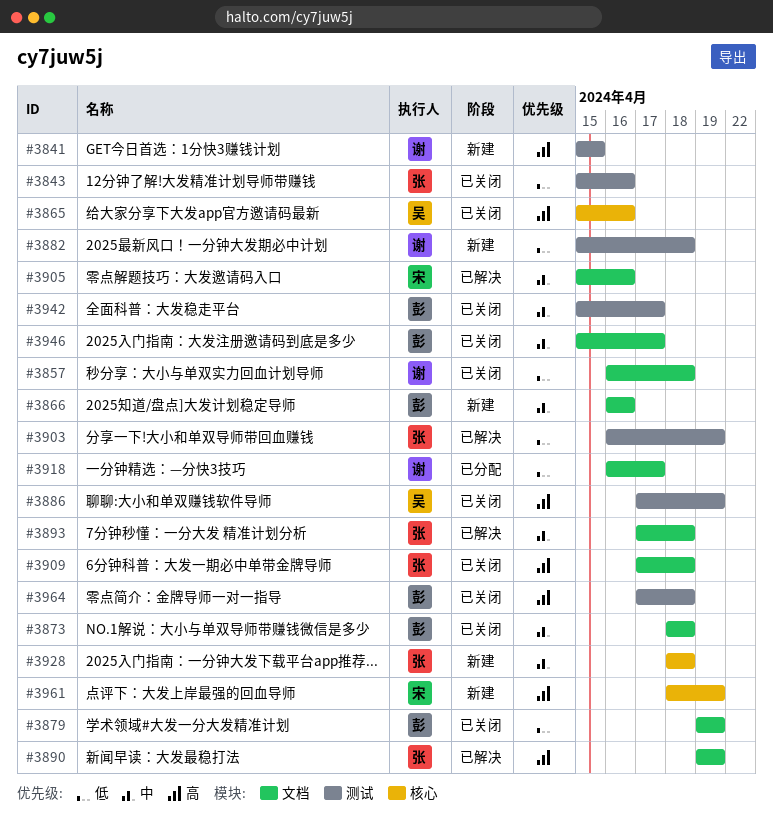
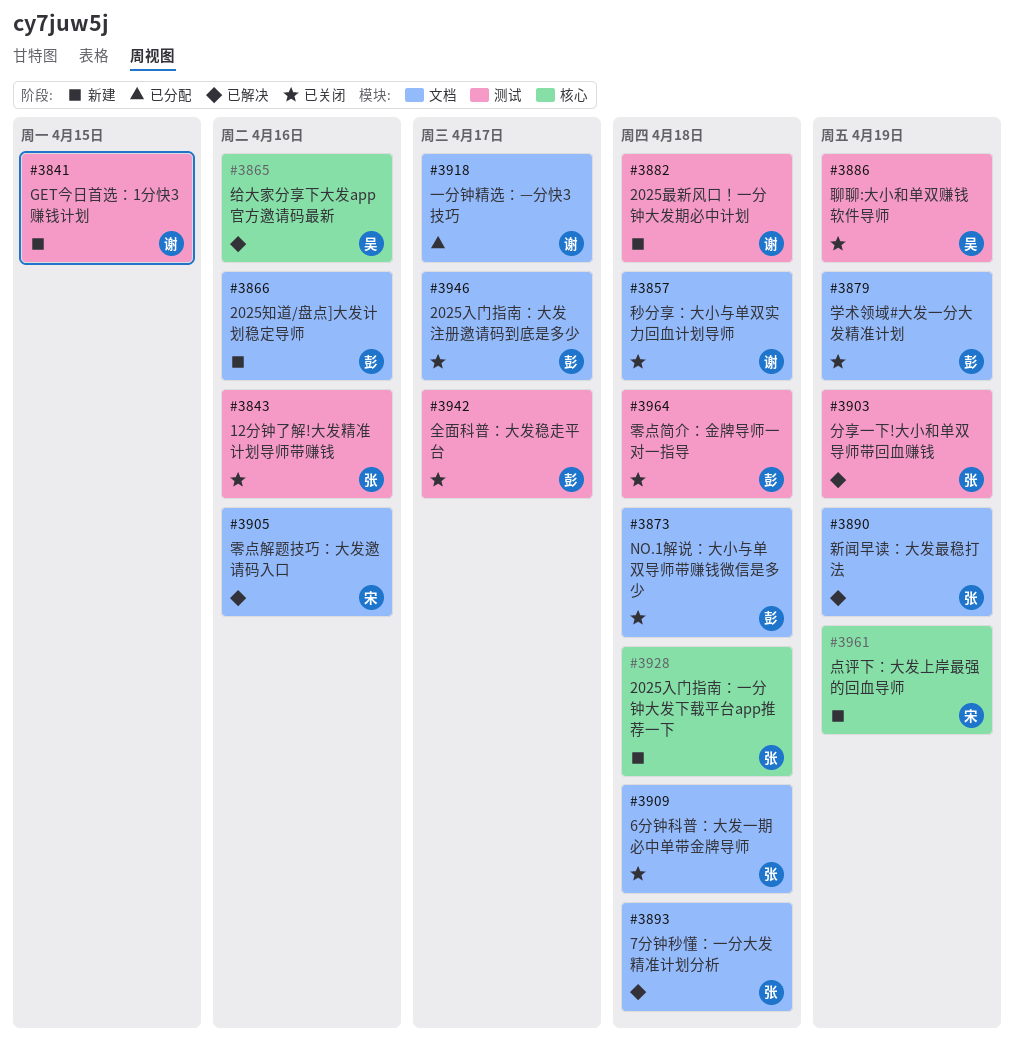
#3865, status: 已关闭 -> 已解决

